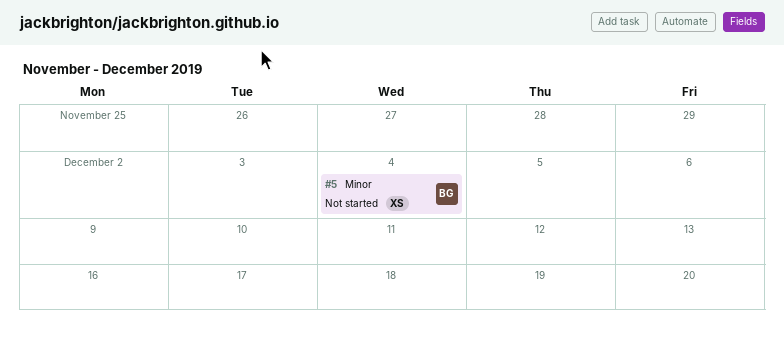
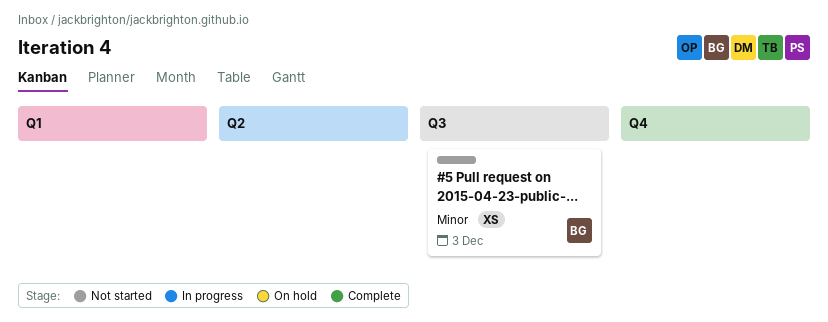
#5, due: Dec 4 -> Dec 3

